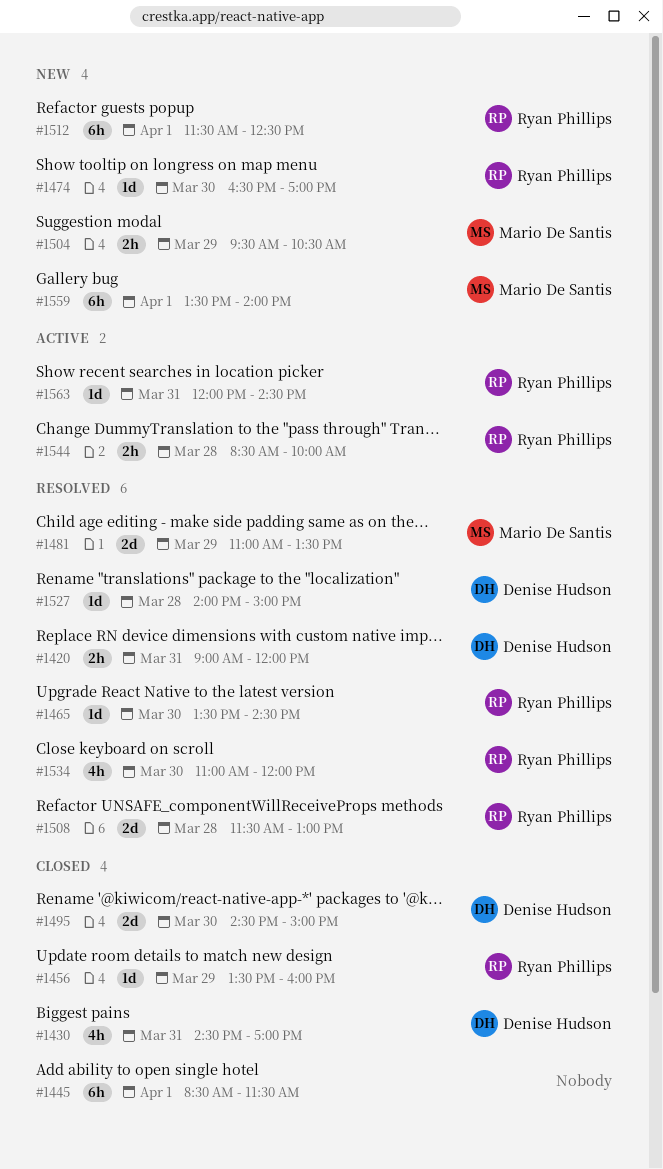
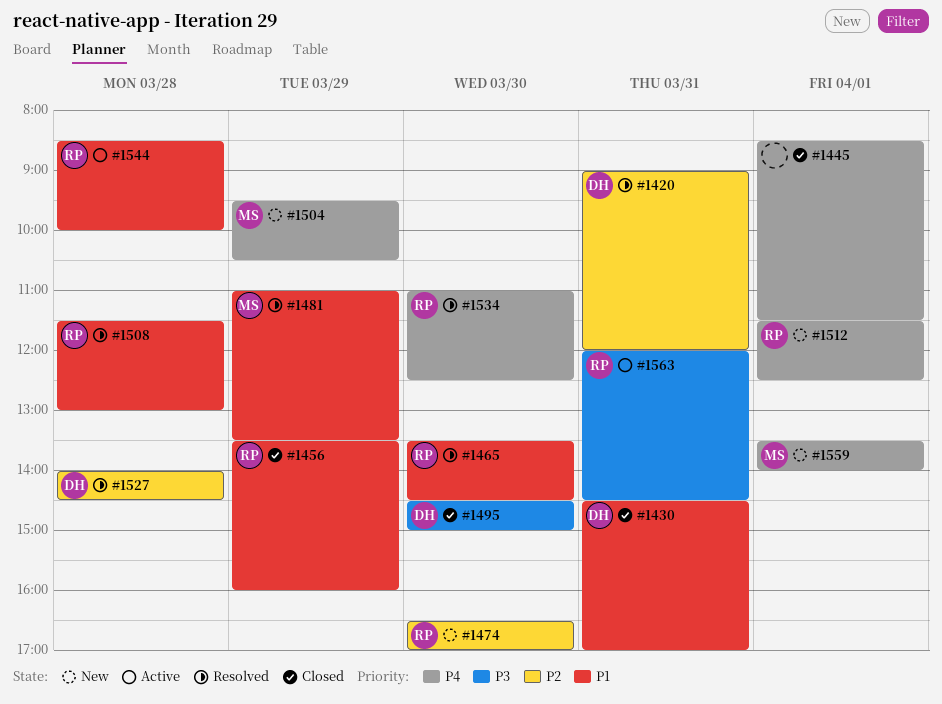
#1527, ends: 15:00 -> 14:30
#1534, ends: 12:00 -> 12:30

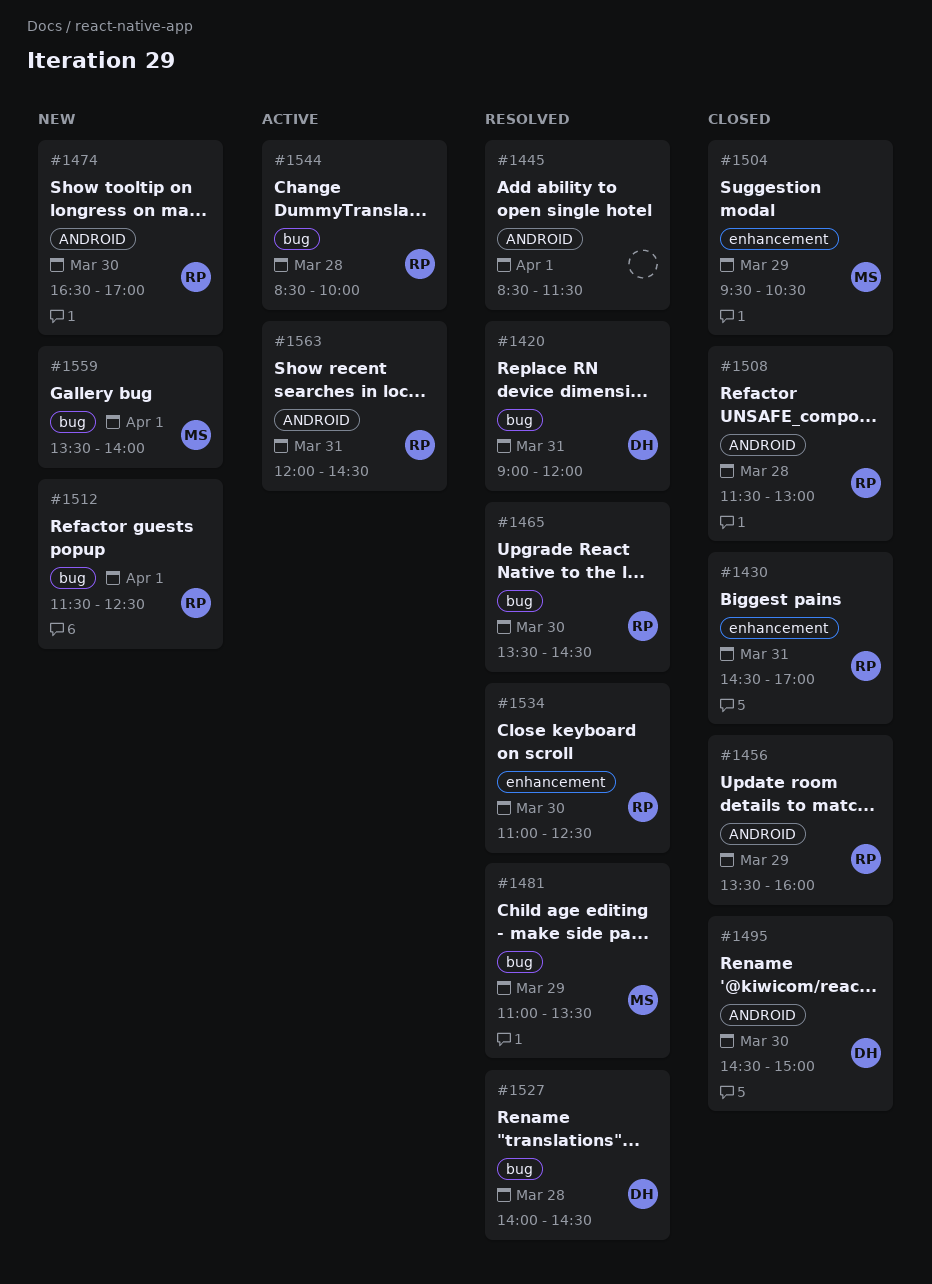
#1430, owner: DH -> RP
#1445, status: Closed -> Resolved
#1504, status: New -> Closed
#1508, status: Resolved -> Closed

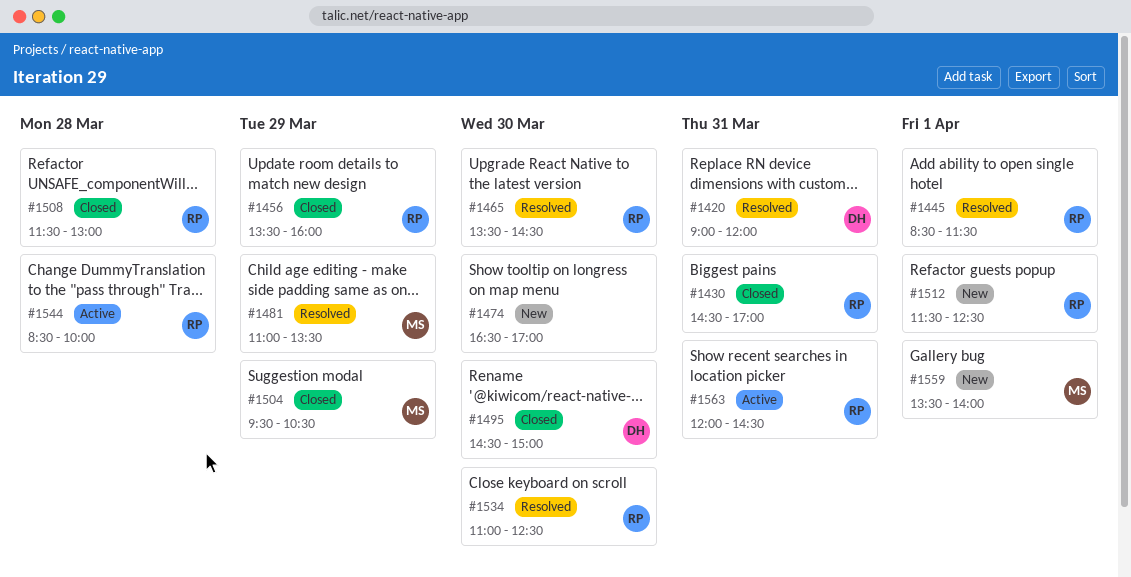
#1445, owner: none -> RP
#1474, owner: RP -> none
#1527: present -> none

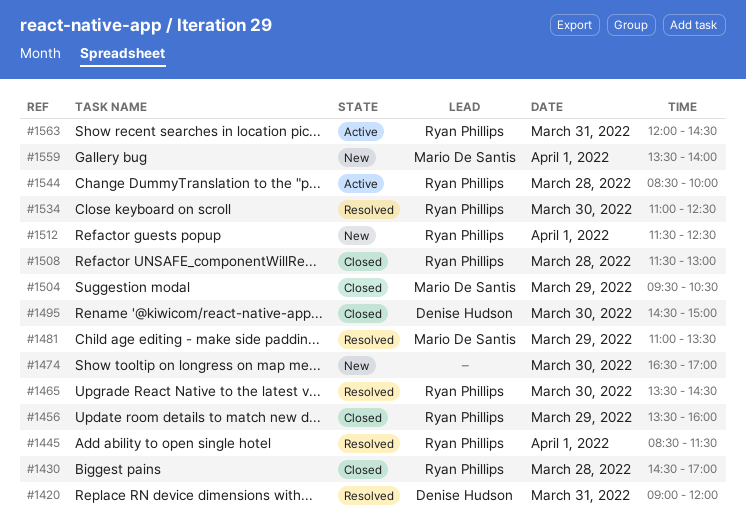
#1430, day: Mar 31 -> Mar 28

